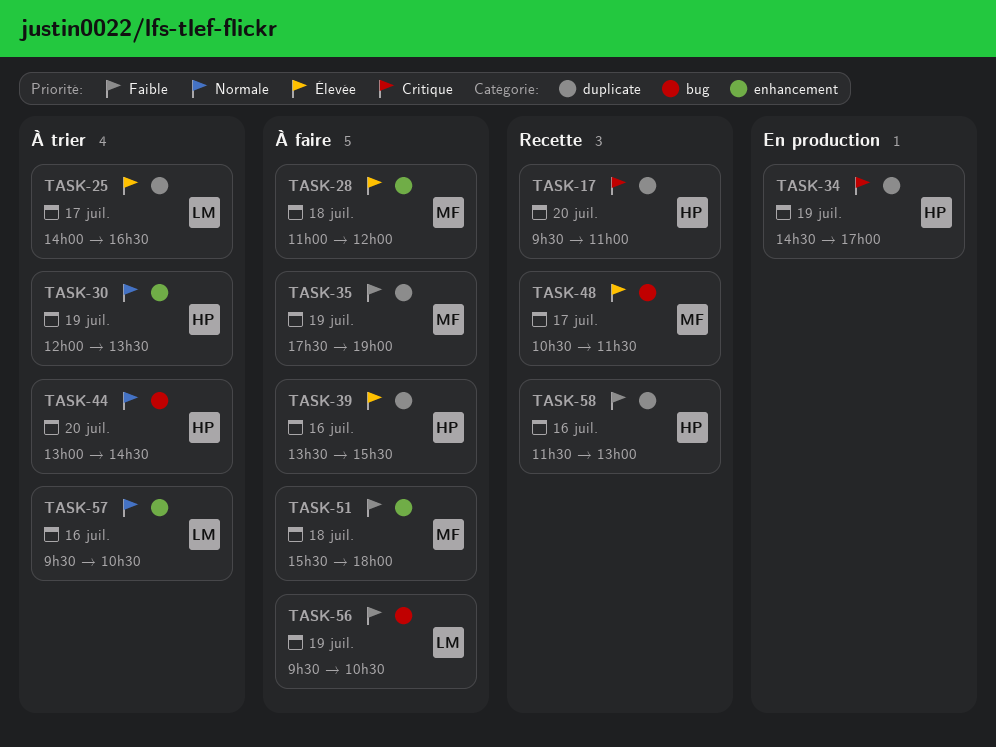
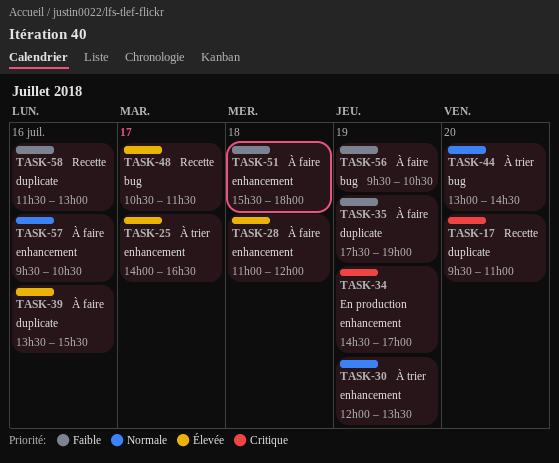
TASK-25, label: duplicate -> enhancement
TASK-34, label: duplicate -> enhancement
TASK-57, status: À trier -> À faire

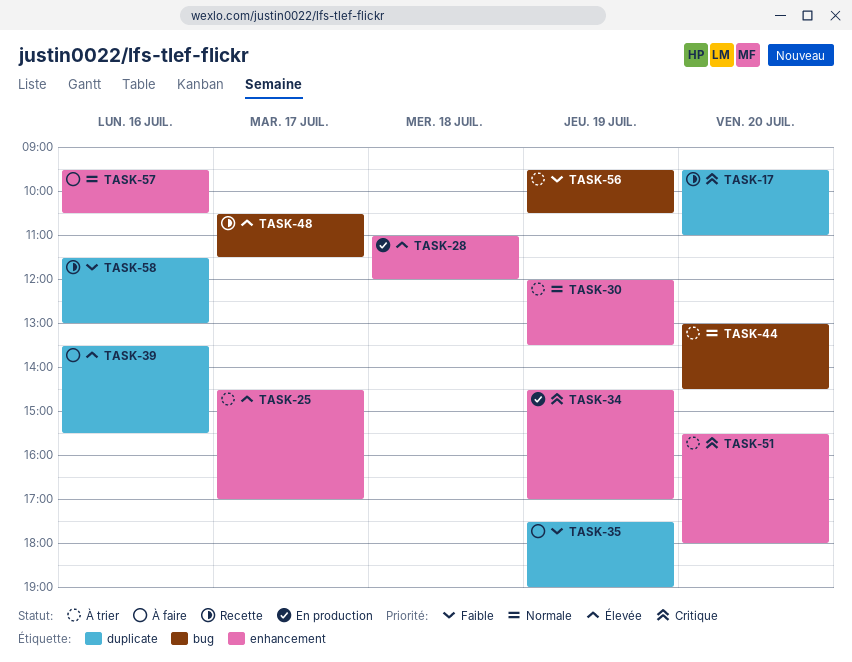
TASK-25, begins: 14:00 -> 14:30
TASK-25, ends: 16:30 -> 17:00
TASK-28, status: À faire -> En production
TASK-51, status: À faire -> À trier
TASK-51, priority: Faible -> Critique
TASK-51, day: Jul 18 -> Jul 20
TASK-56, status: À faire -> À trier

